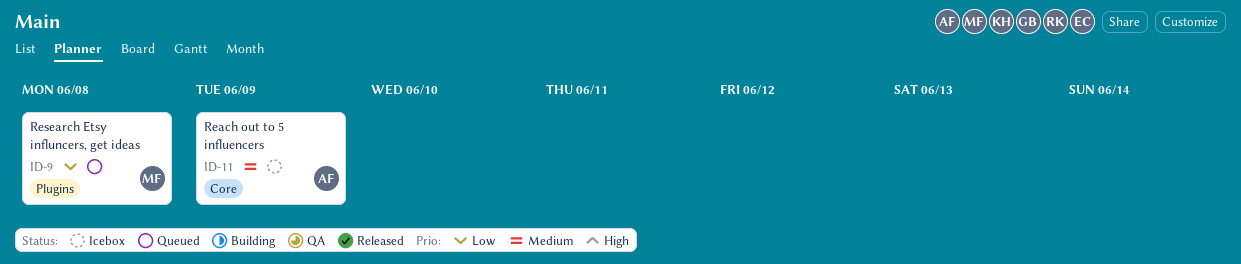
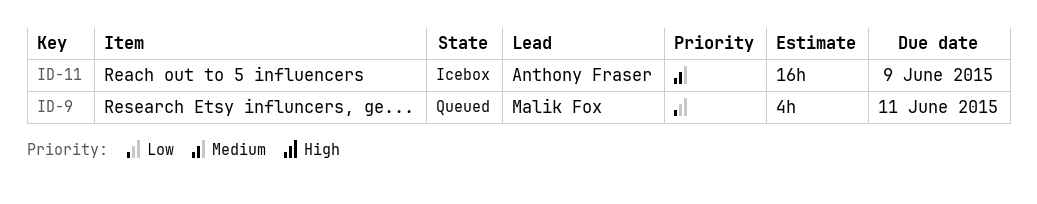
ID-9, due: Jun 8 -> Jun 11

